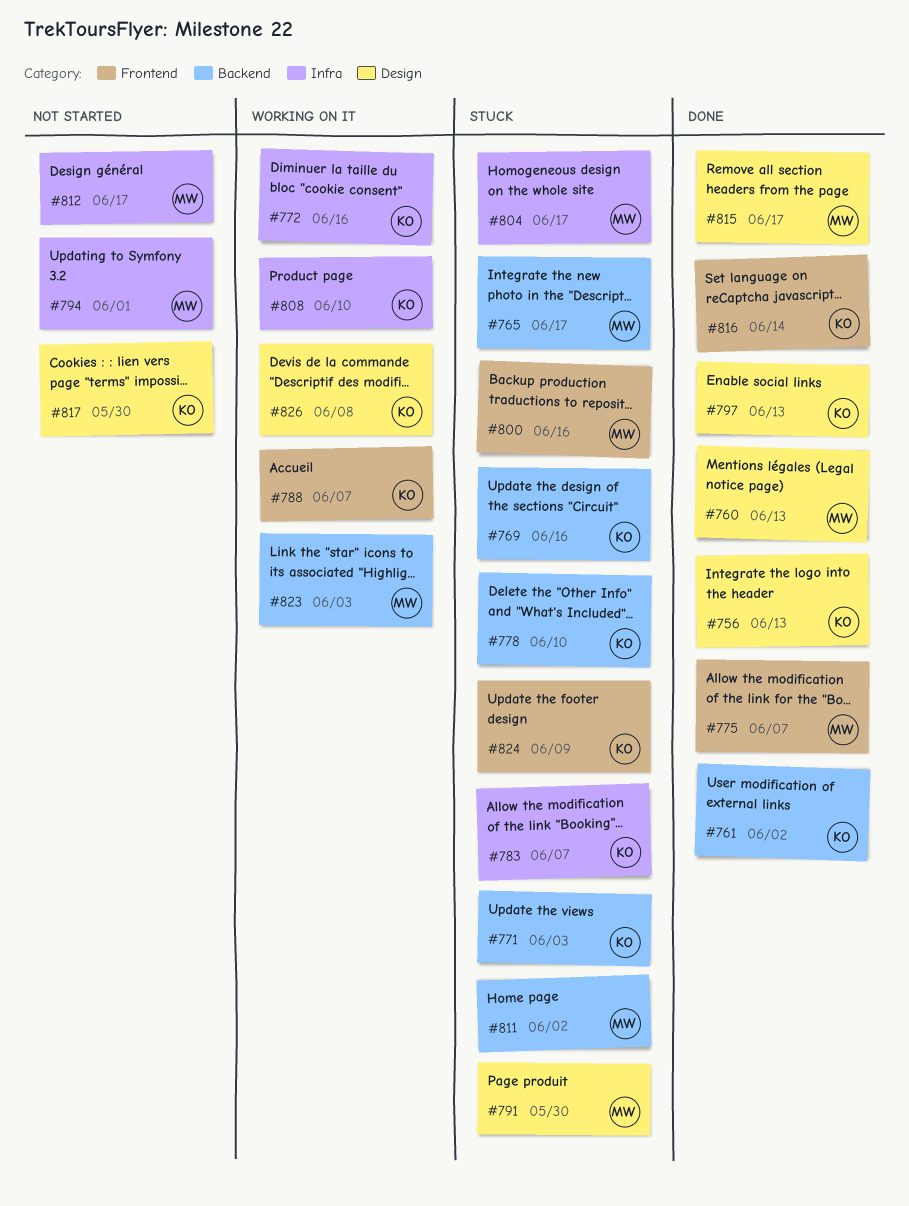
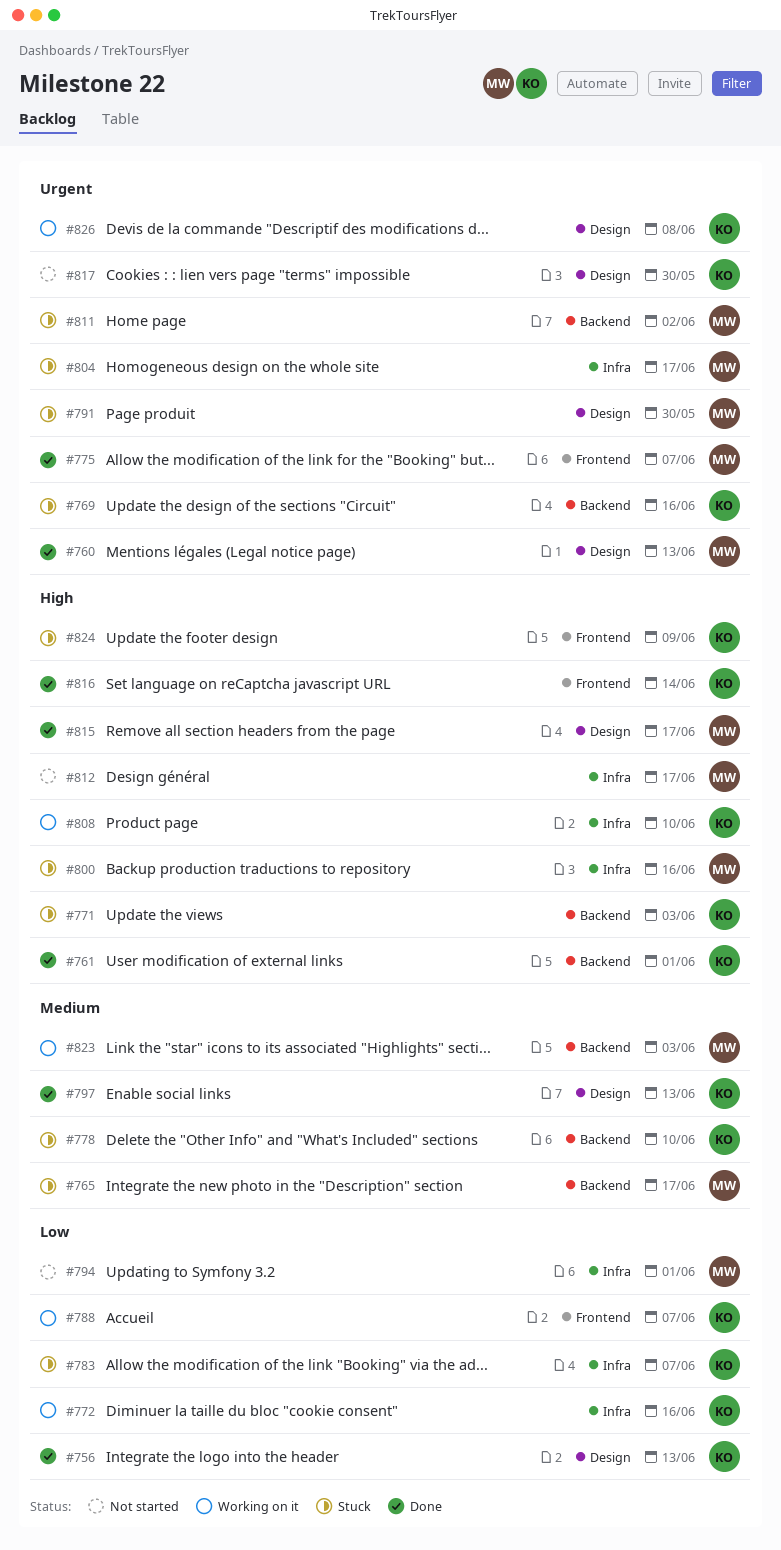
#761, due: Jun 2 -> Jun 1
#800, label: Frontend -> Infra

